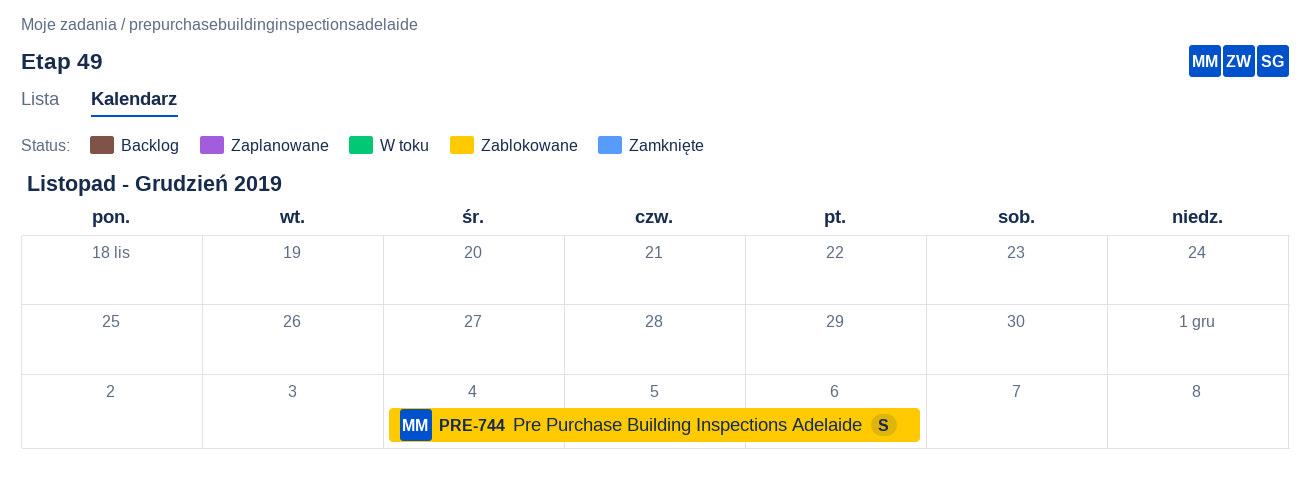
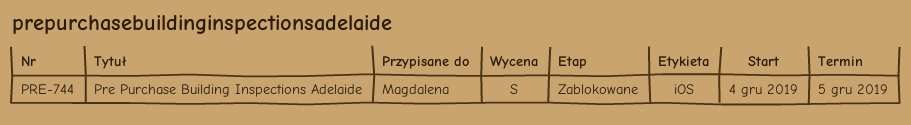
PRE-744, due: Dec 6 -> Dec 5

